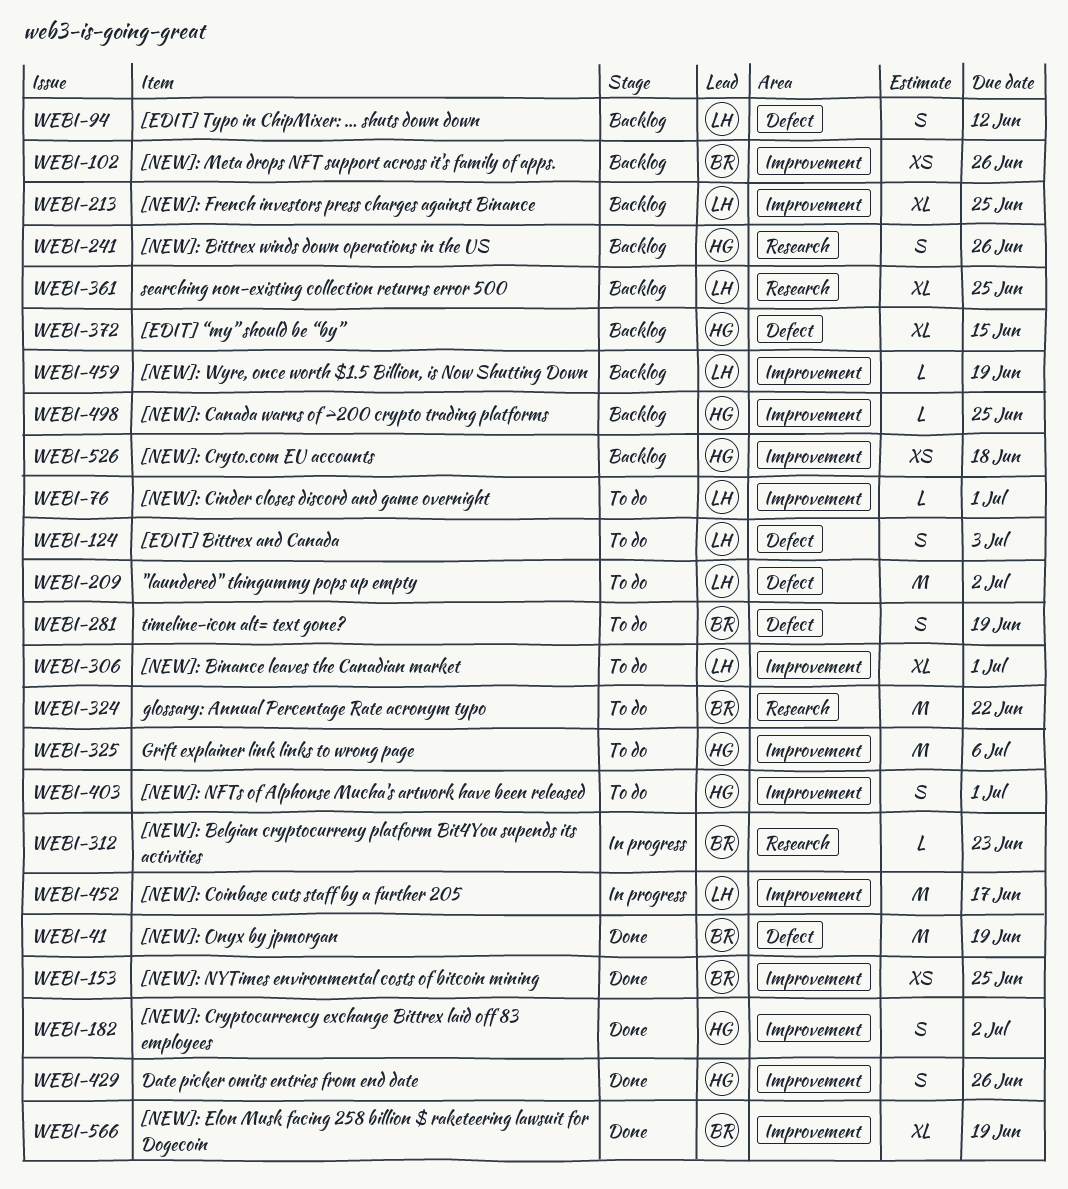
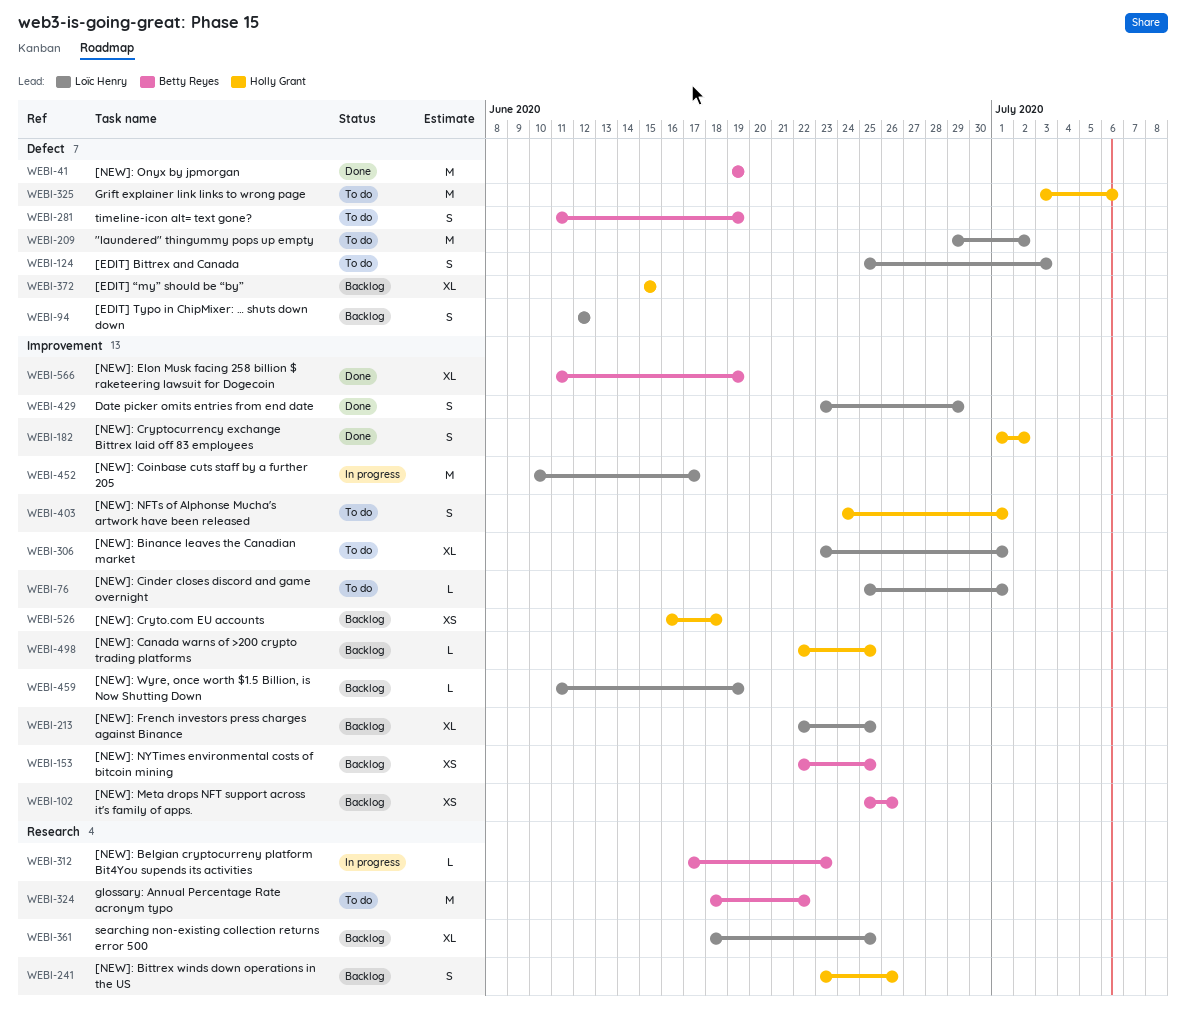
WEBI-153, status: Done -> Backlog
WEBI-325, label: Improvement -> Defect
WEBI-429, owner: Holly Grant -> Loïc Henry
WEBI-429, due: Jun 26 -> Jun 29

